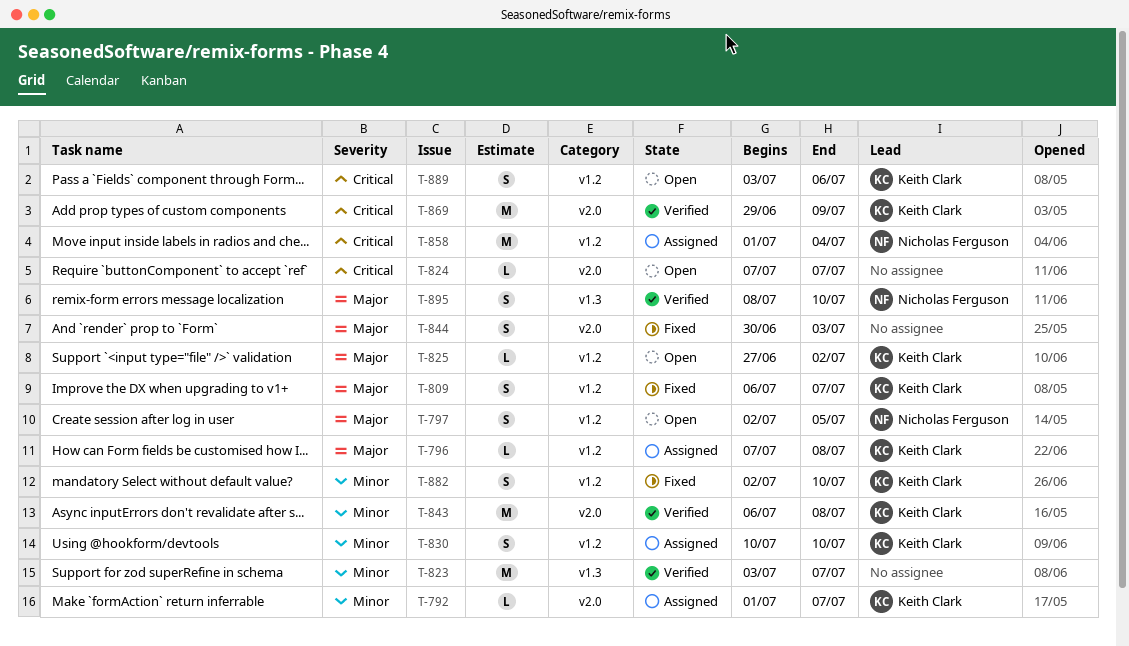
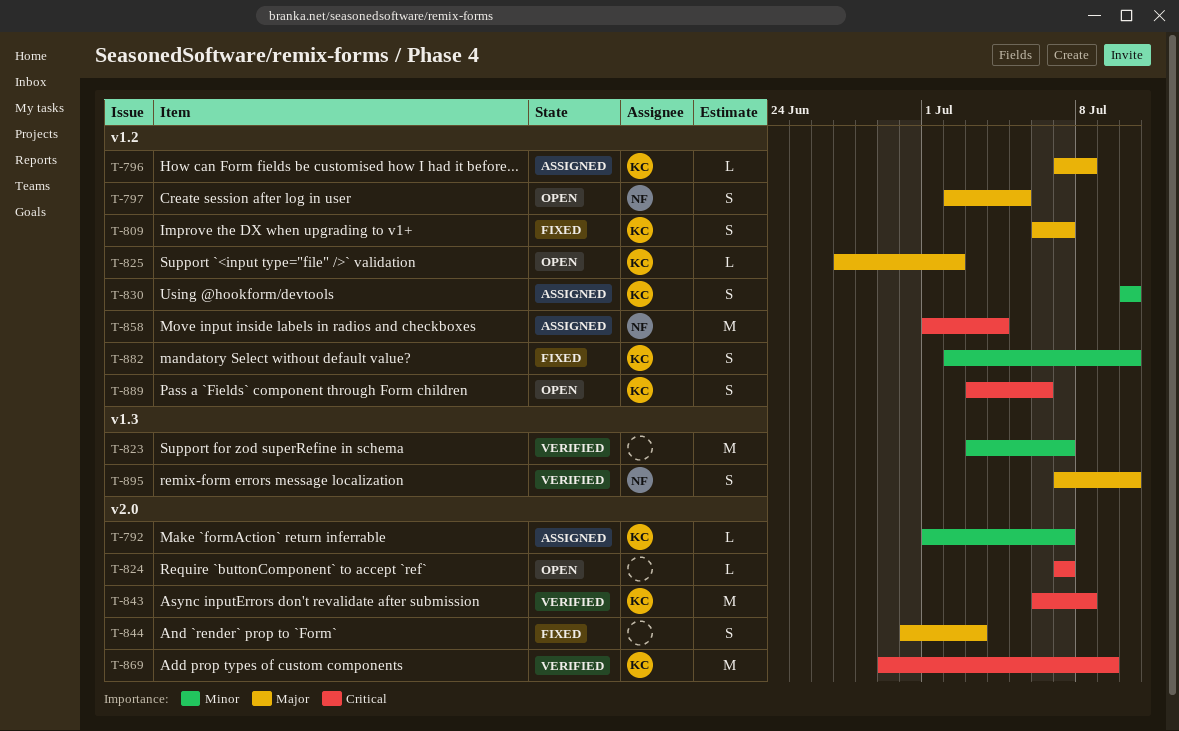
T-843, priority: Minor -> Critical
T-895, start: Jul 8 -> Jul 7

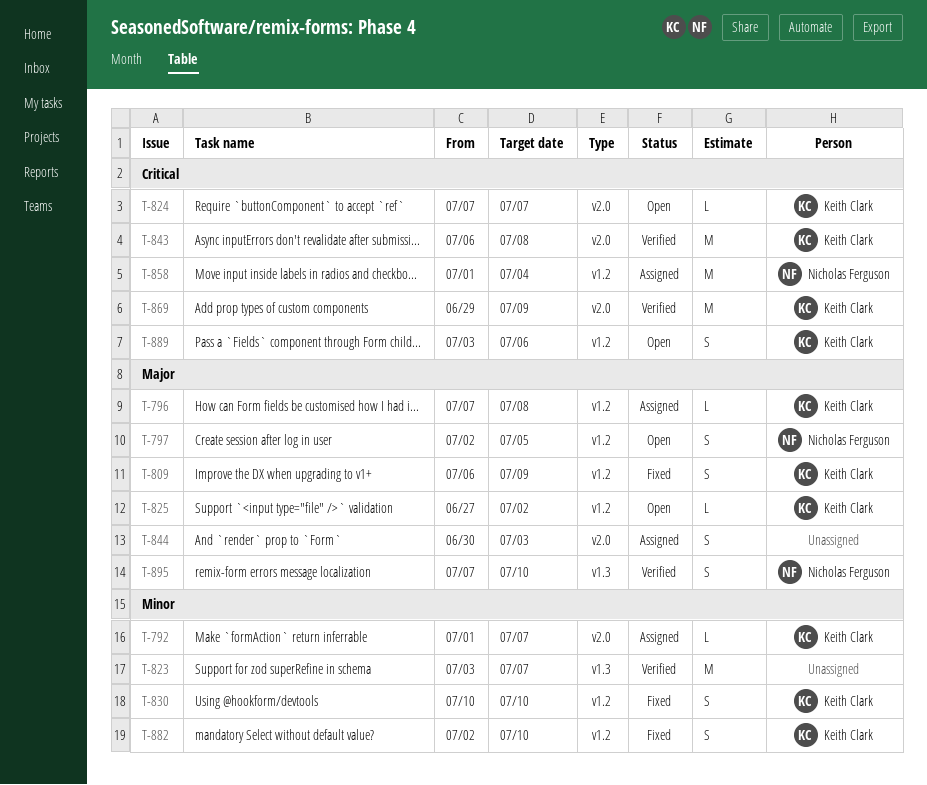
T-809, due: Jul 7 -> Jul 9
T-824, owner: none -> Keith Clark
T-830, status: Assigned -> Fixed
T-844, status: Fixed -> Assigned

